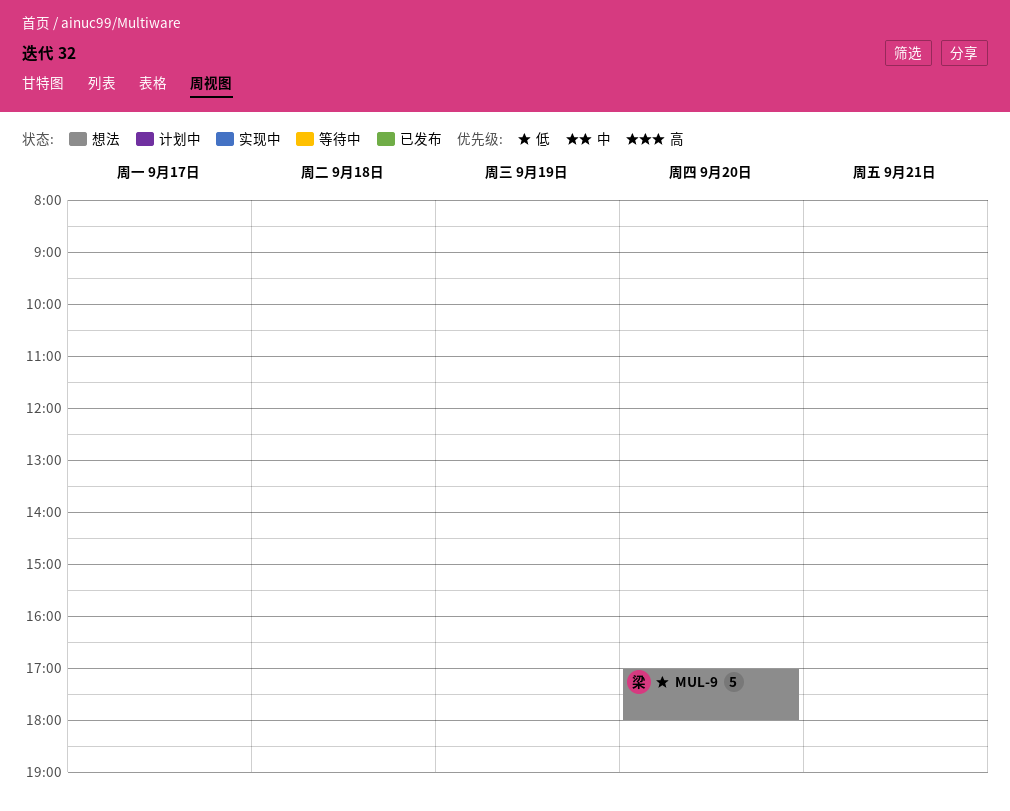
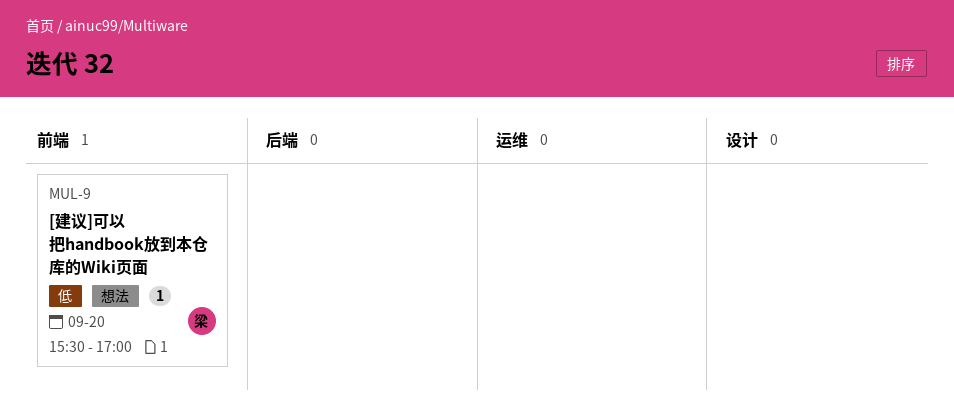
MUL-9, estimate: 5 -> 1
MUL-9, begins: 17:00 -> 15:30
MUL-9, ends: 18:00 -> 17:00

